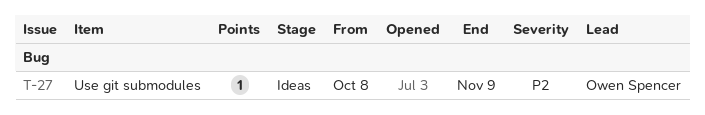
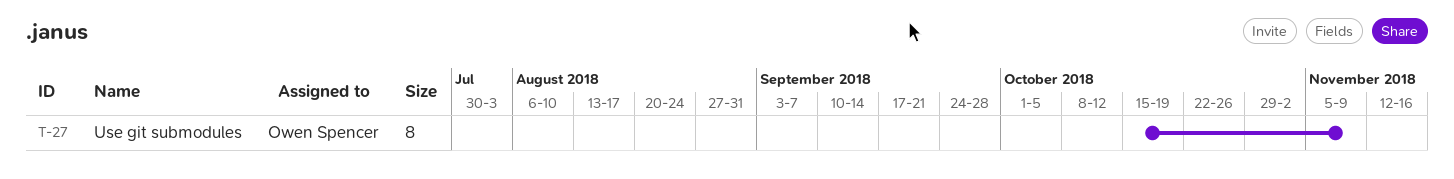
T-27, estimate: 1 -> 8
T-27, start: Oct 8 -> Oct 15

